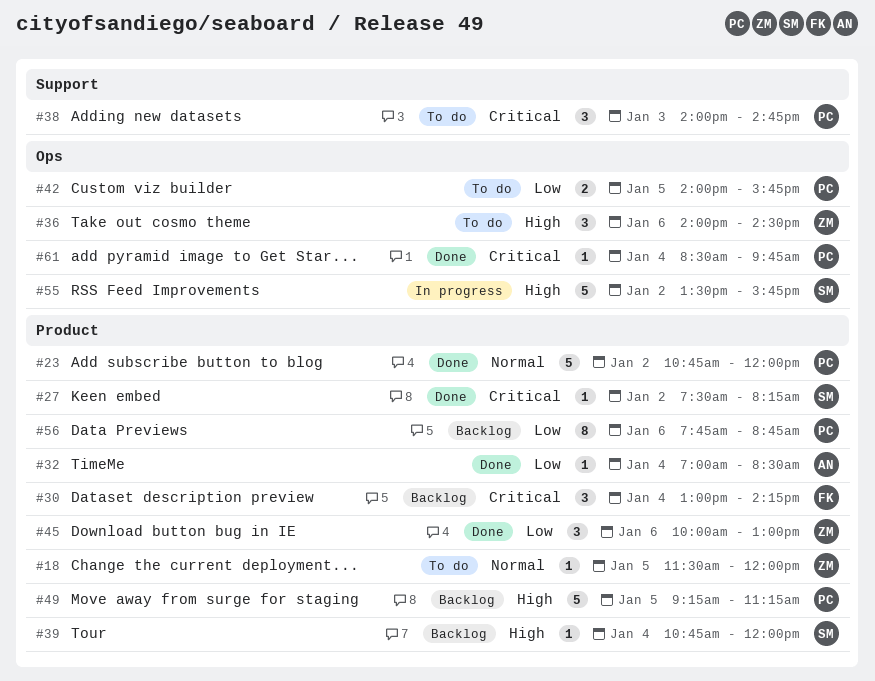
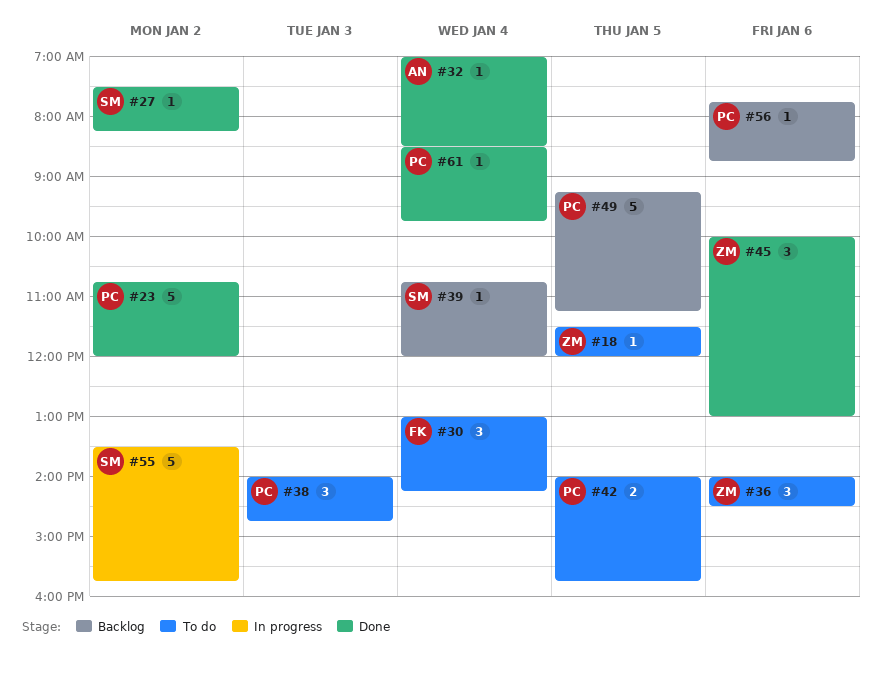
#30, status: Backlog -> To do
#56, estimate: 8 -> 1

